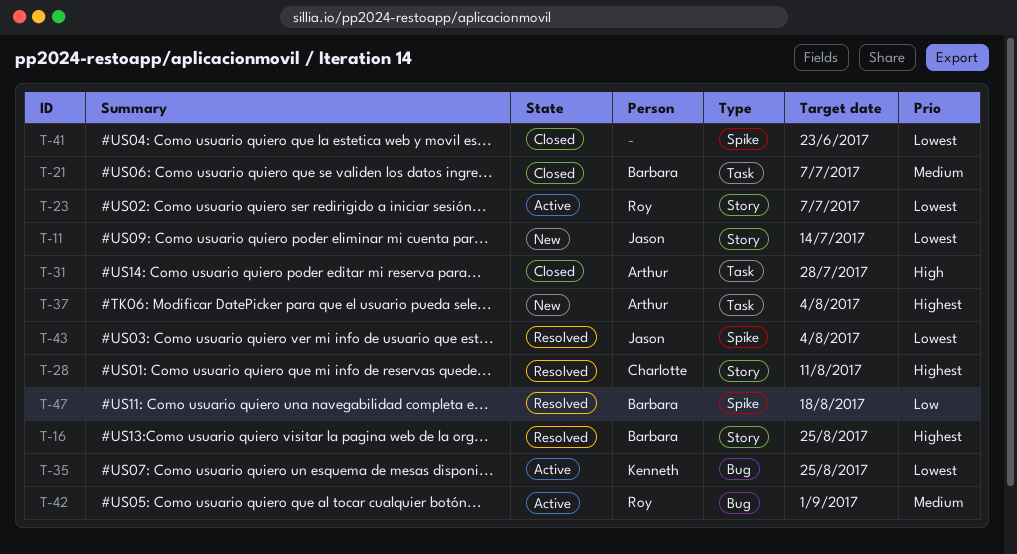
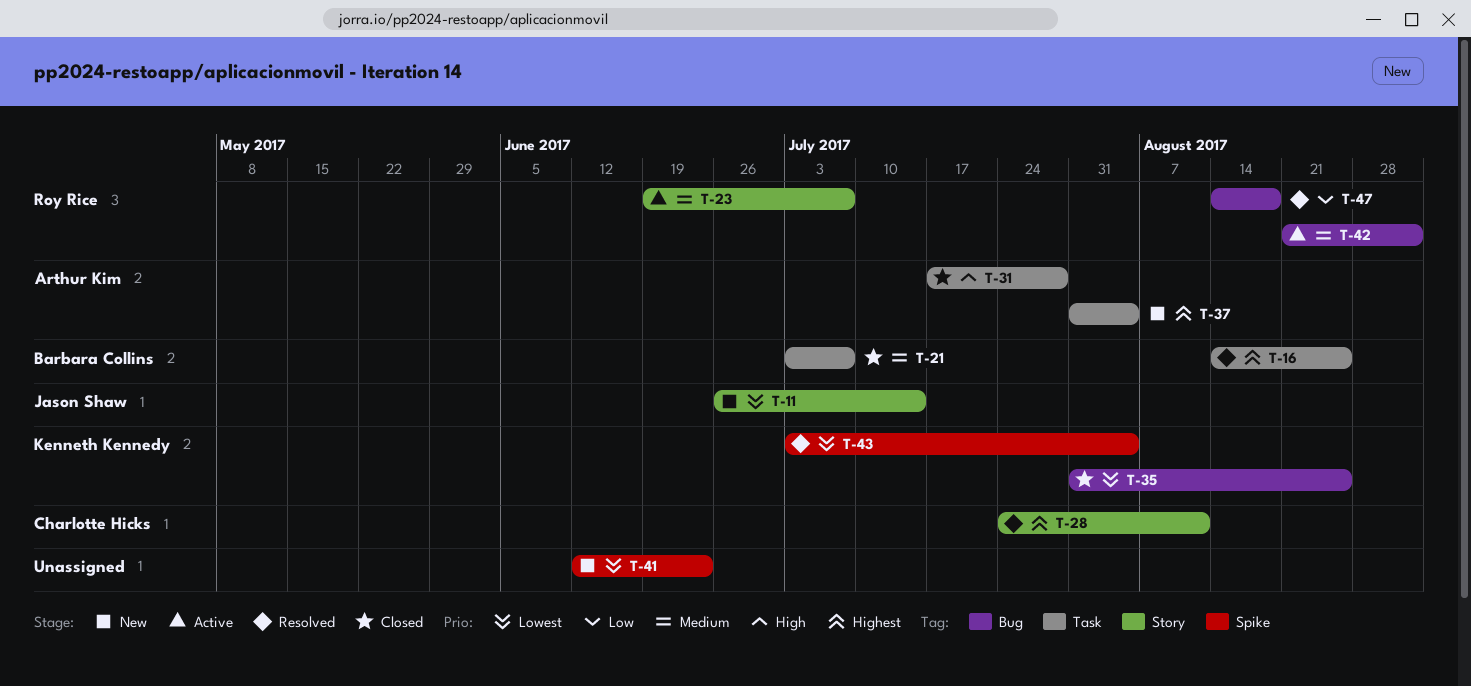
T-16, label: Story -> Task
T-23, priority: Lowest -> Medium
T-35, status: Active -> Closed
T-41, status: Closed -> New
T-43, owner: Jason Shaw -> Kenneth Kennedy
T-47, owner: Barbara Collins -> Roy Rice
T-47, label: Spike -> Bug

